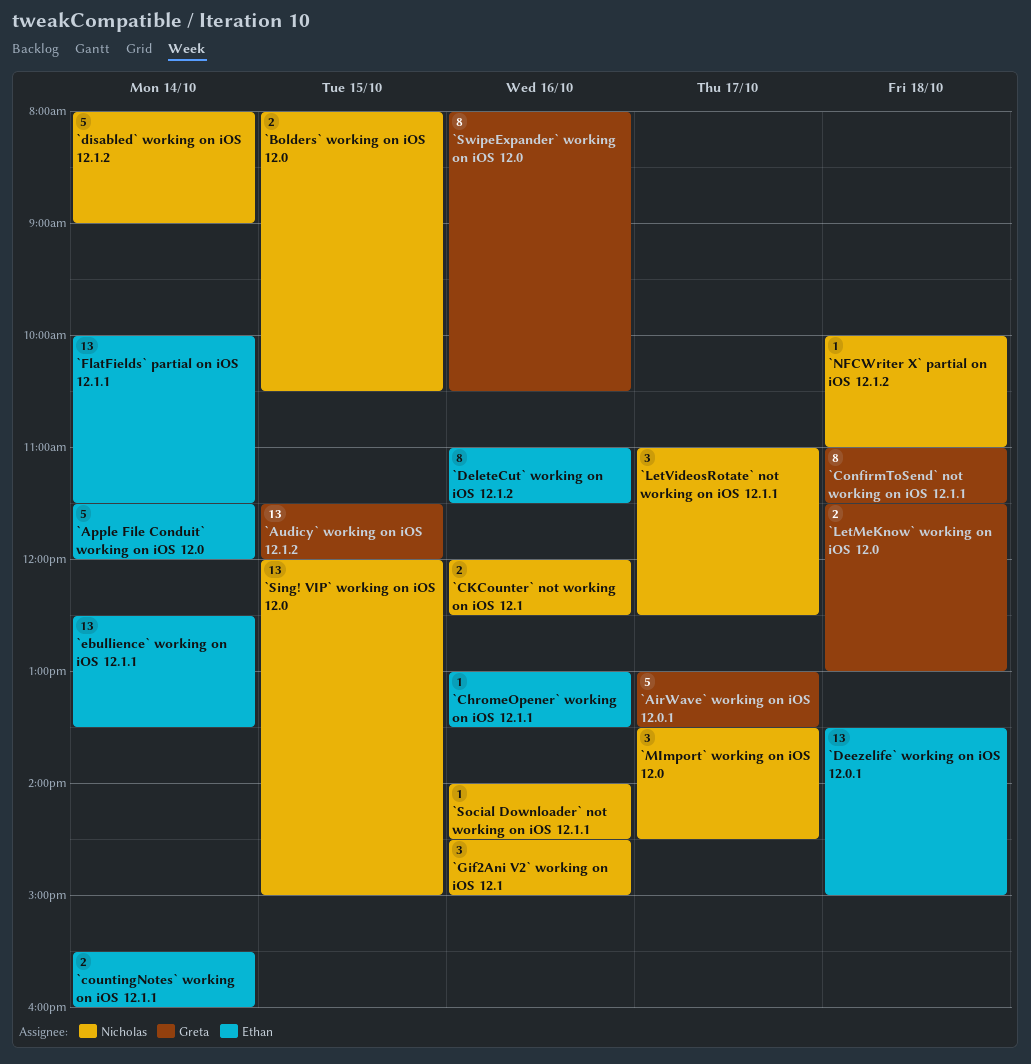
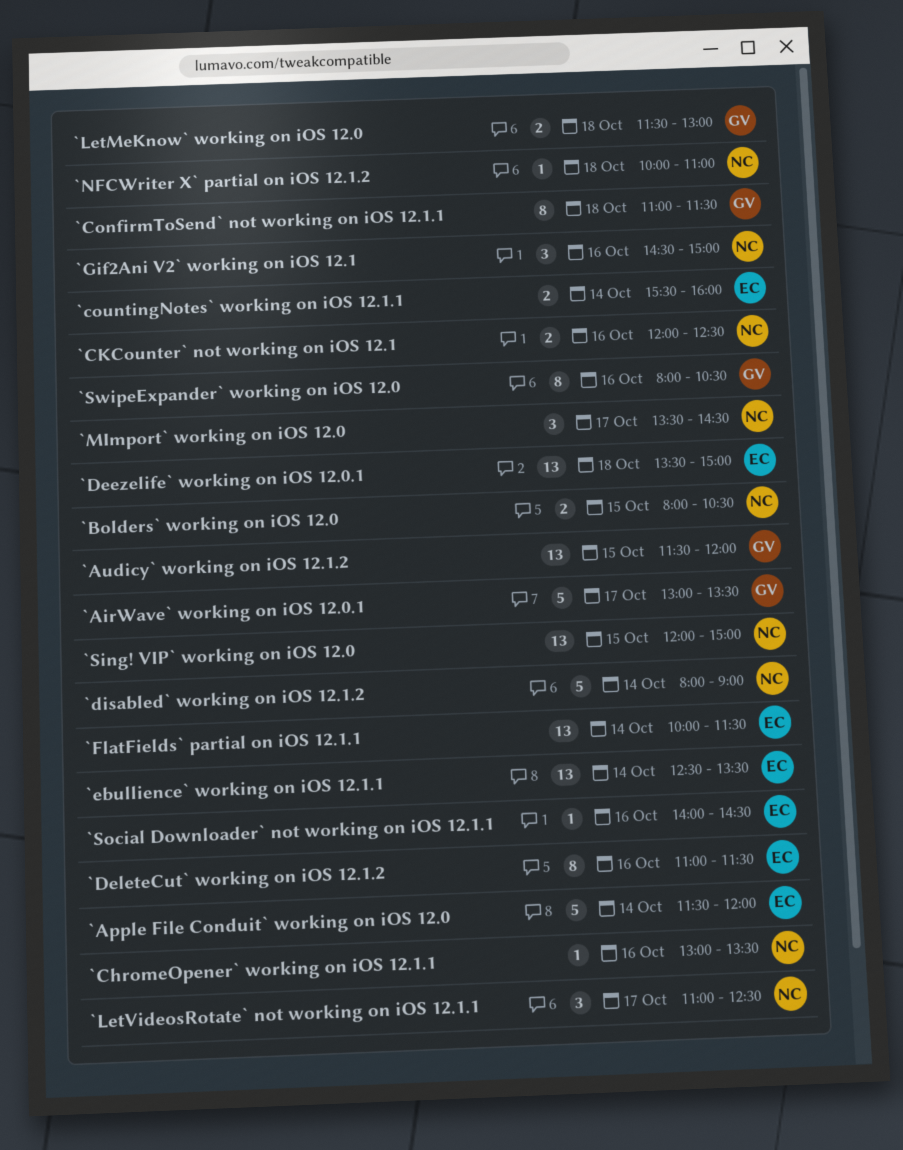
`ChromeOpener` working on iOS 12.1.1, owner: Ethan -> Nicholas
`Social Downloader` not working on iOS 12.1.1, owner: Nicholas -> Ethan

